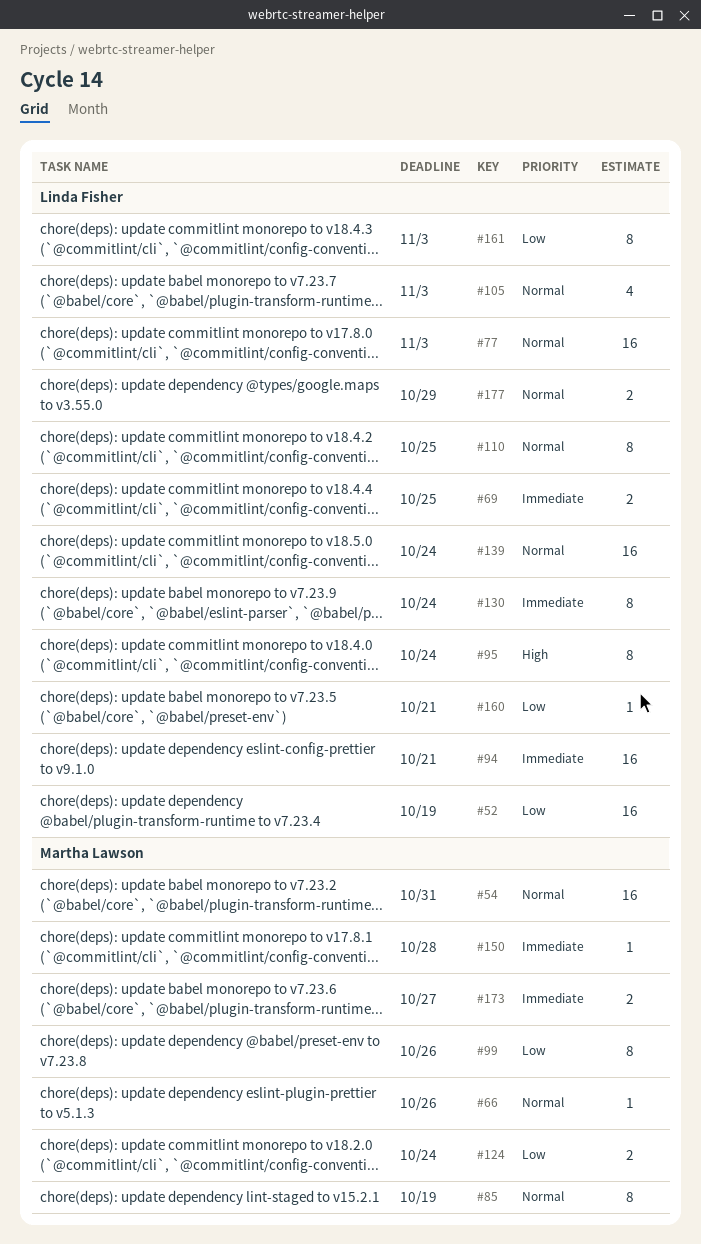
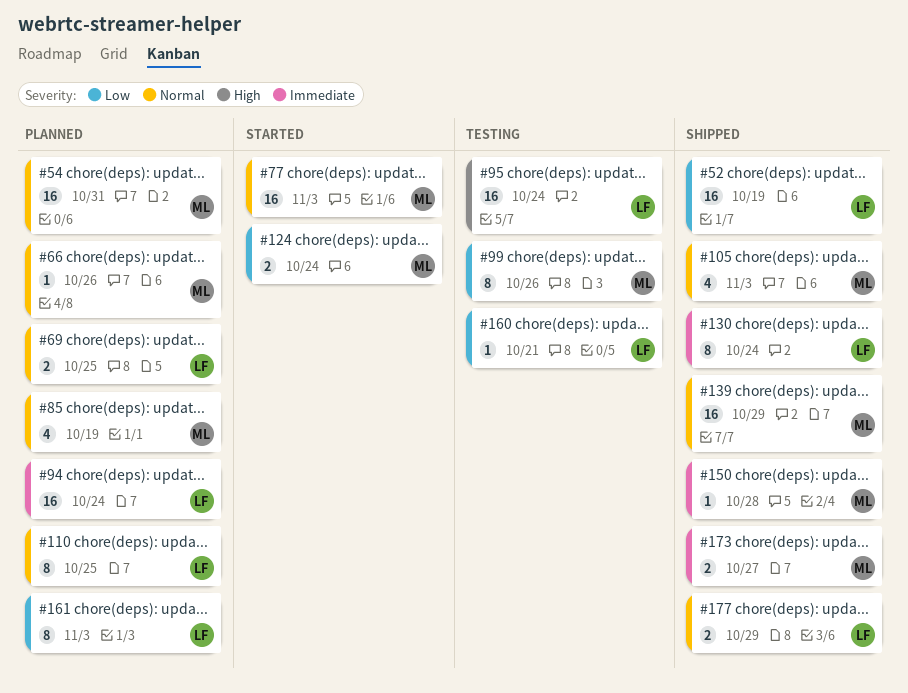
#69, priority: Immediate -> Normal
#77, owner: Linda Fisher -> Martha Lawson
#85, estimate: 8 -> 4
#94, due: Oct 21 -> Oct 24
#95, estimate: 8 -> 16
#105, owner: Linda Fisher -> Martha Lawson
#139, owner: Linda Fisher -> Martha Lawson
#139, due: Oct 24 -> Oct 29

